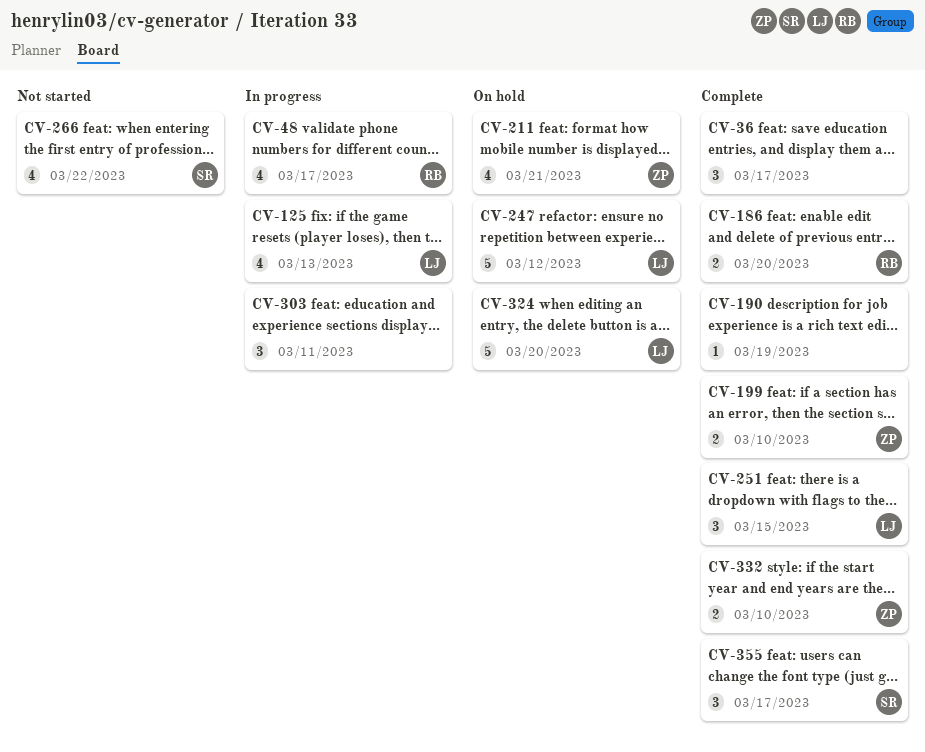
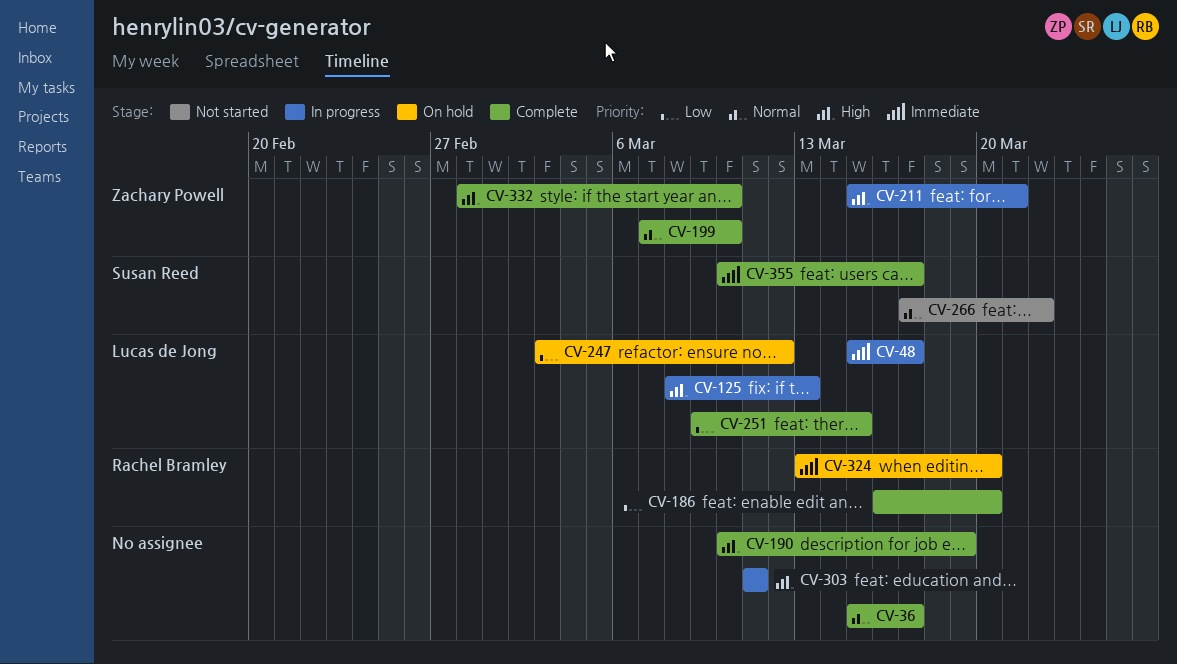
CV-48, owner: Rachel Bramley -> Lucas de Jong
CV-211, status: On hold -> In progress
CV-324, owner: Lucas de Jong -> Rachel Bramley

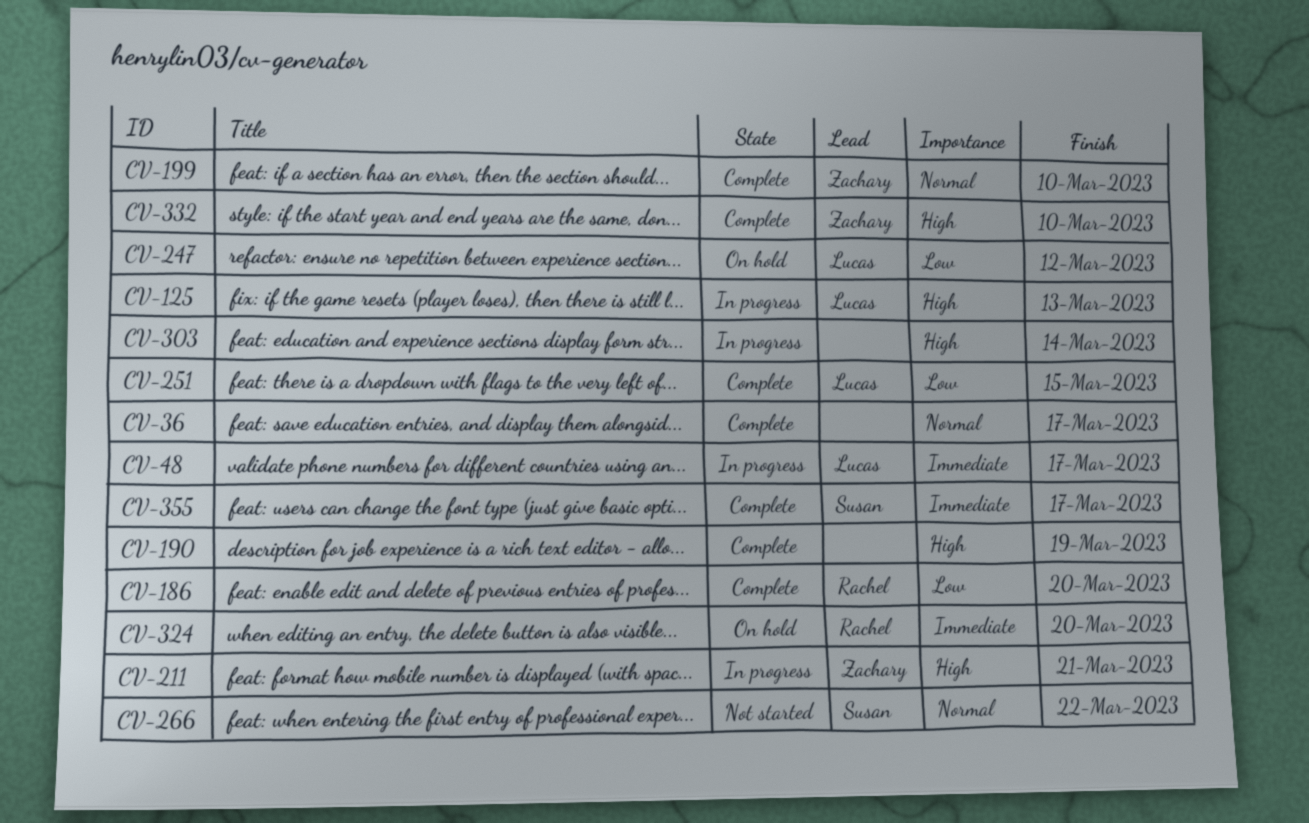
CV-303, due: Mar 11 -> Mar 14

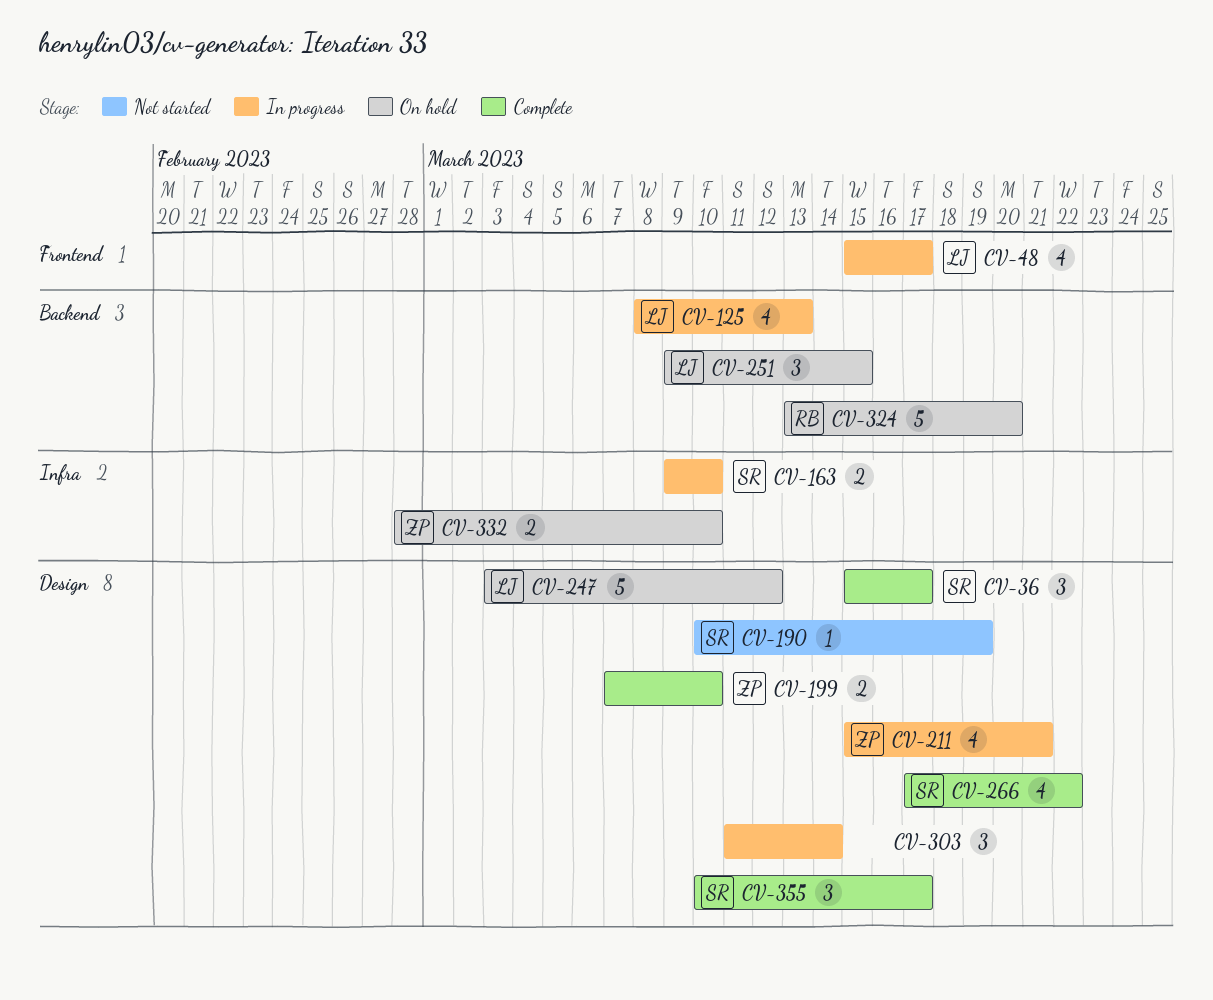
CV-36, owner: none -> Susan
CV-163: none -> present
CV-186: present -> none
CV-190, status: Complete -> Not started
CV-190, owner: none -> Susan
CV-251, status: Complete -> On hold
CV-266, status: Not started -> Complete
CV-332, status: Complete -> On hold

